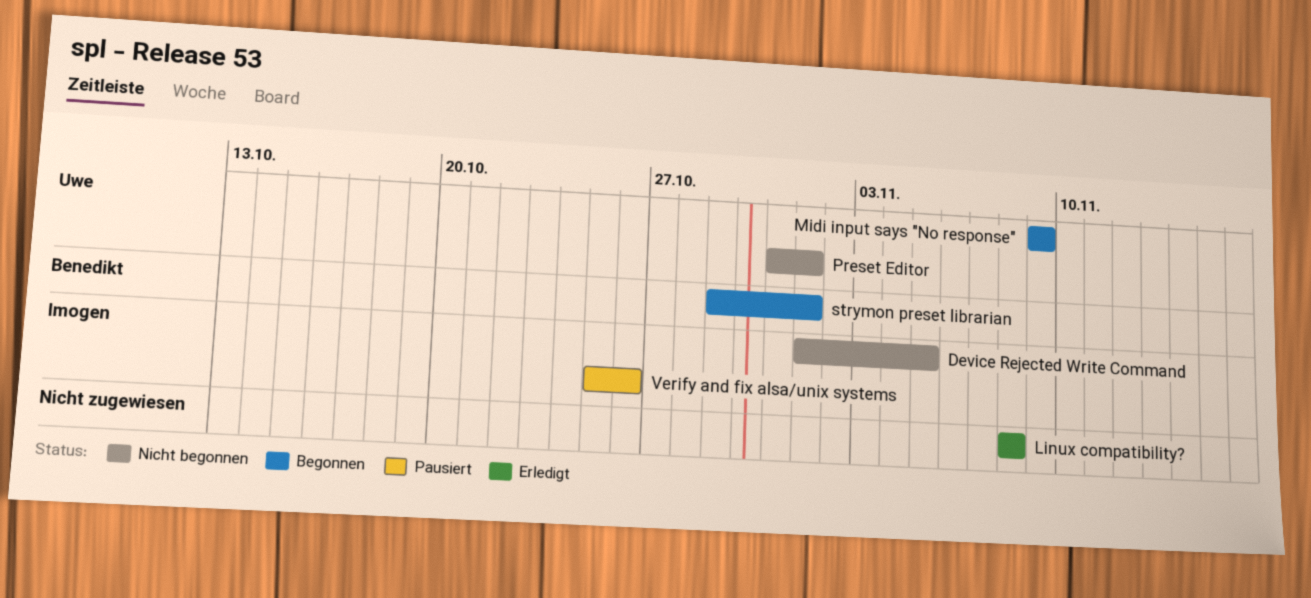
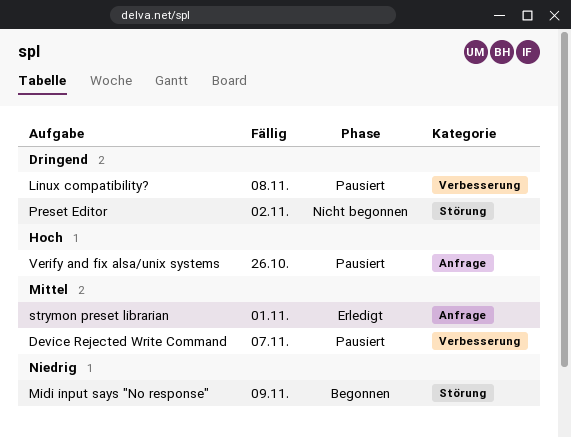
Device Rejected Write Command, status: Nicht begonnen -> Pausiert
Device Rejected Write Command, due: Nov 5 -> Nov 7
Linux compatibility?, status: Erledigt -> Pausiert
Preset Editor, due: Nov 1 -> Nov 2
strymon preset librarian, status: Begonnen -> Erledigt

